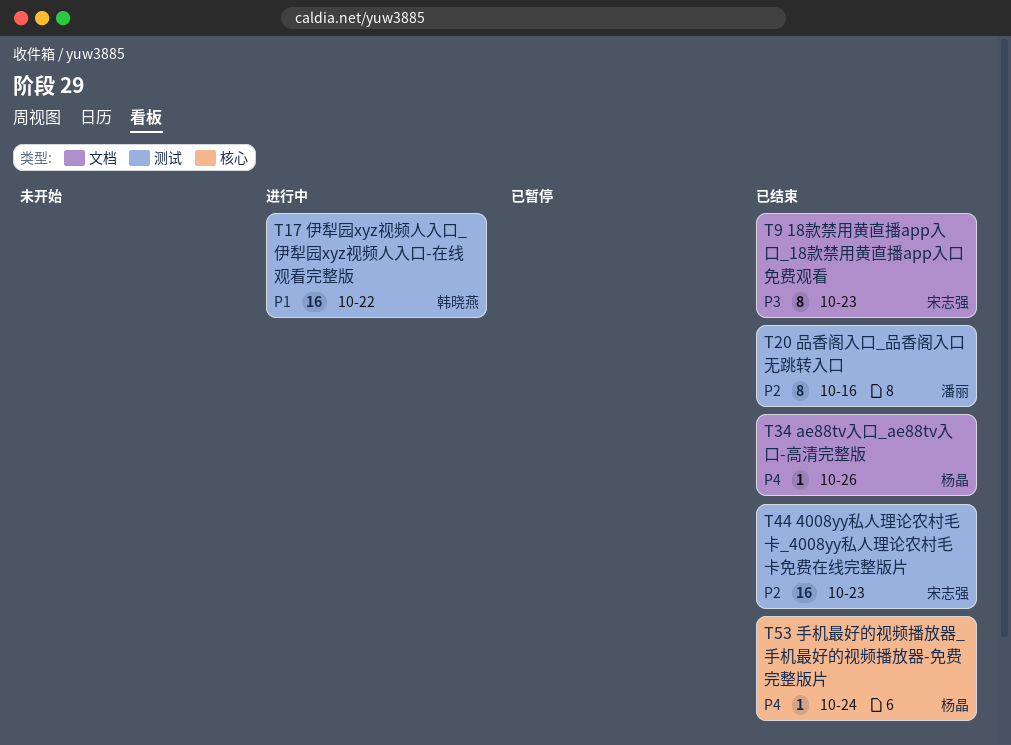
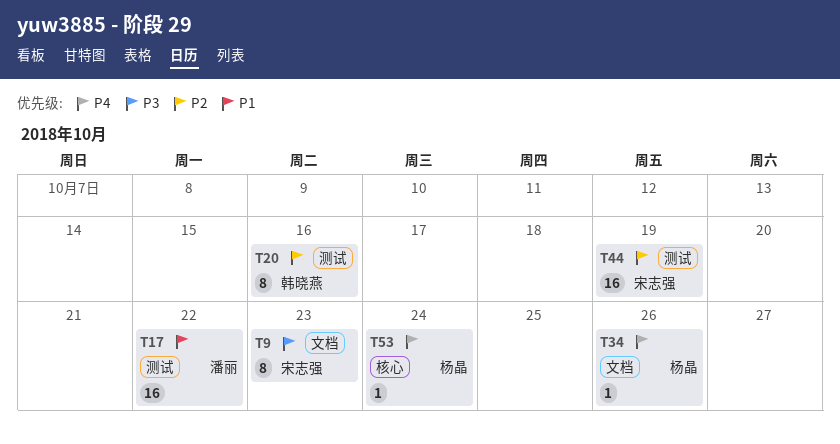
T17, owner: 韩晓燕 -> 潘丽
T20, owner: 潘丽 -> 韩晓燕
T44, due: Oct 23 -> Oct 19

